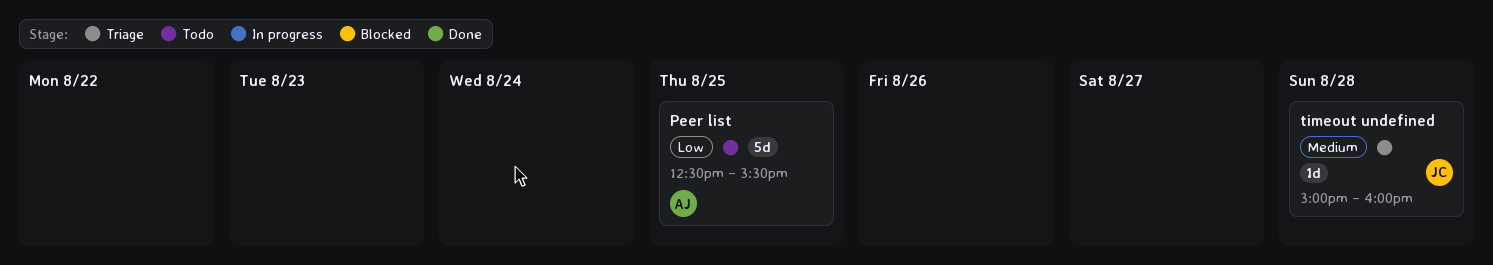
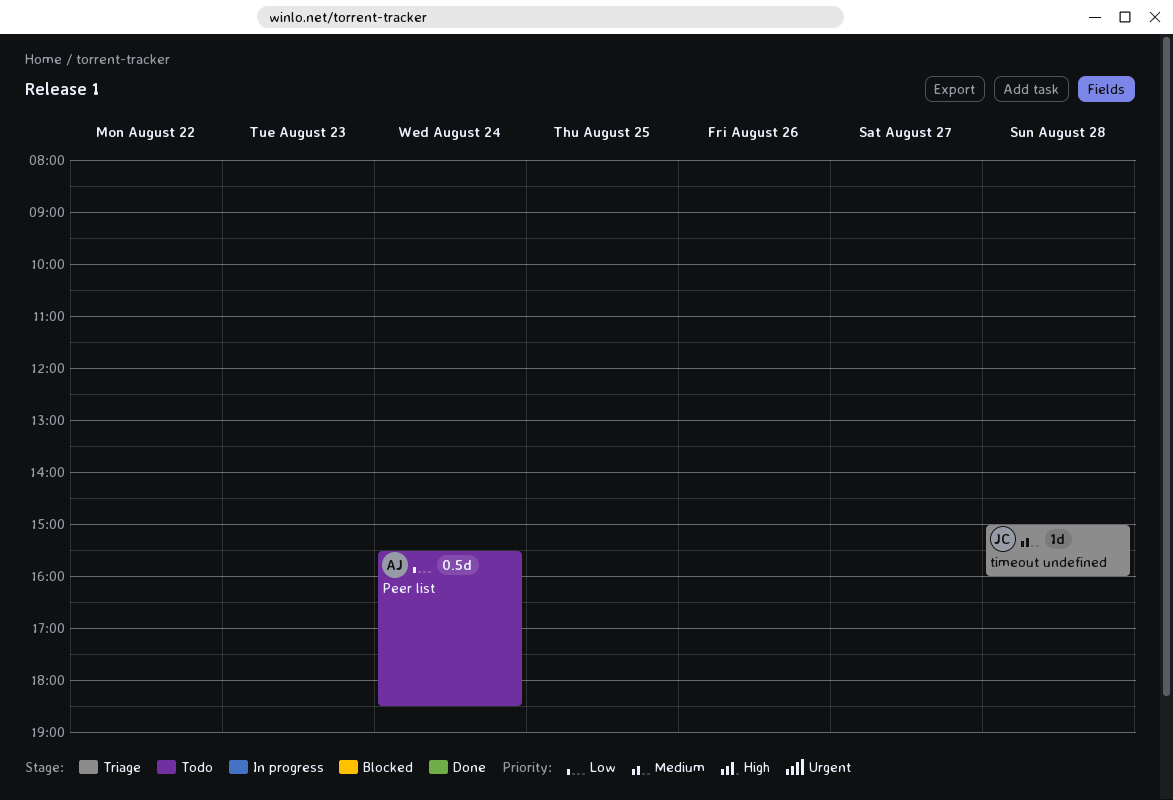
Peer list, estimate: 5d -> 0.5d
Peer list, day: Aug 25 -> Aug 24
Peer list, begins: 12:30 -> 15:30
Peer list, ends: 15:30 -> 18:30

